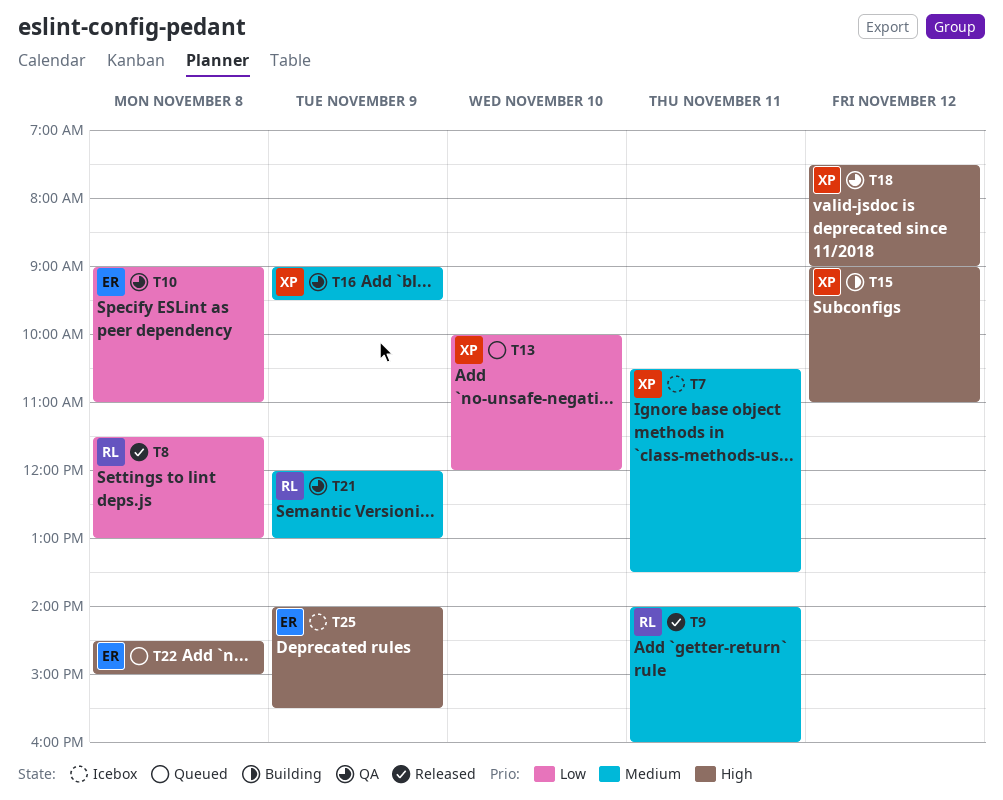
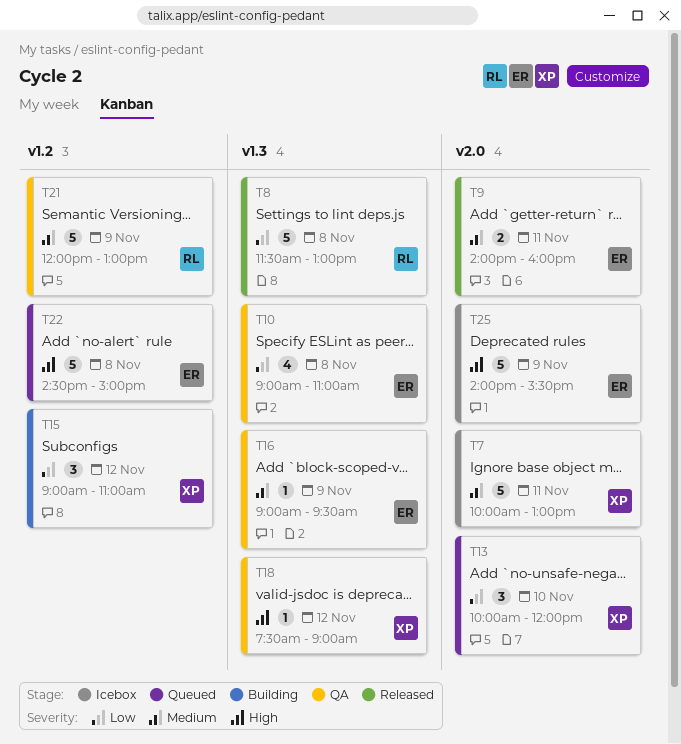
T7, begins: 10:30 -> 10:00
T7, ends: 13:30 -> 13:00
T9, owner: RL -> ER
T15, priority: High -> Low
T16, owner: XP -> ER

